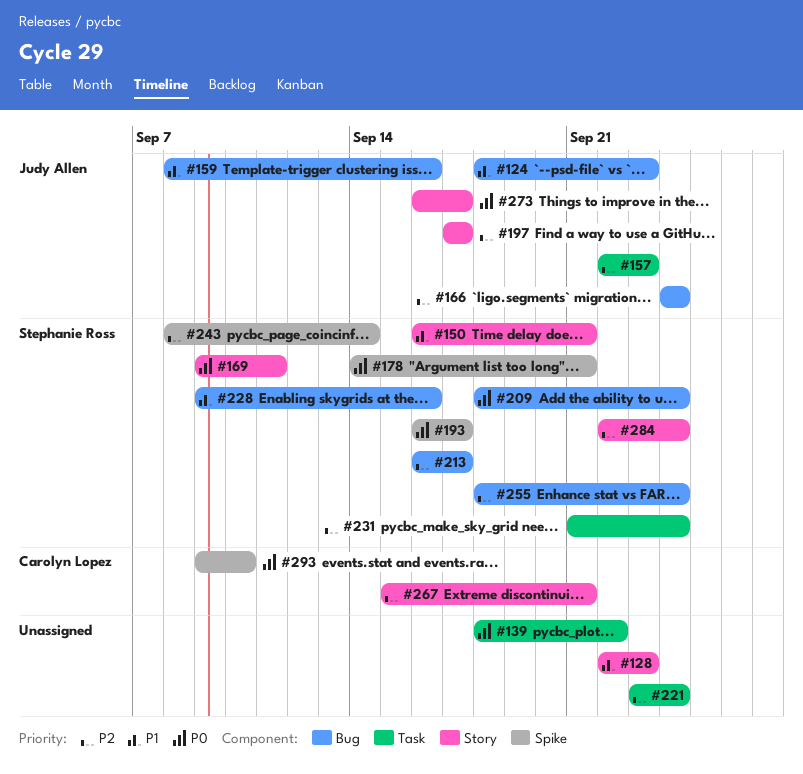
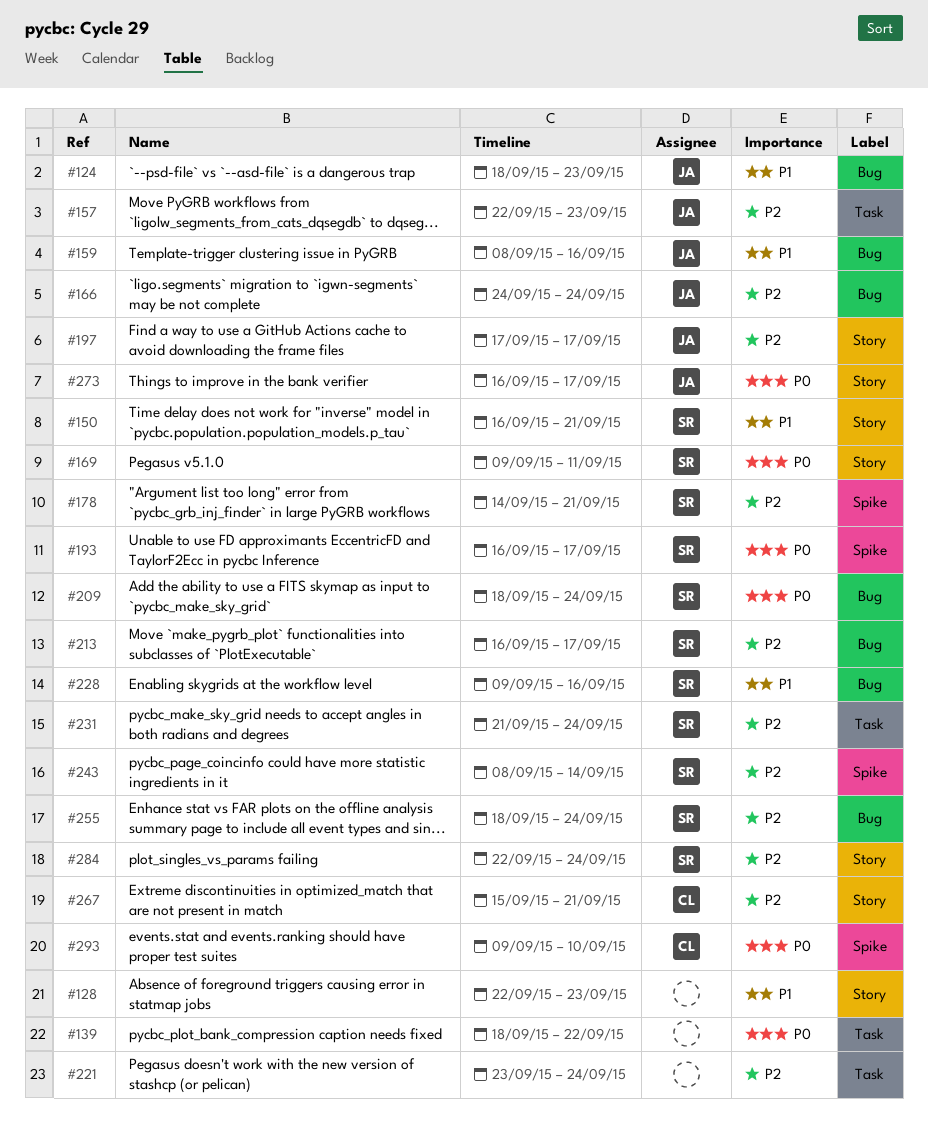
#178, priority: P0 -> P2

